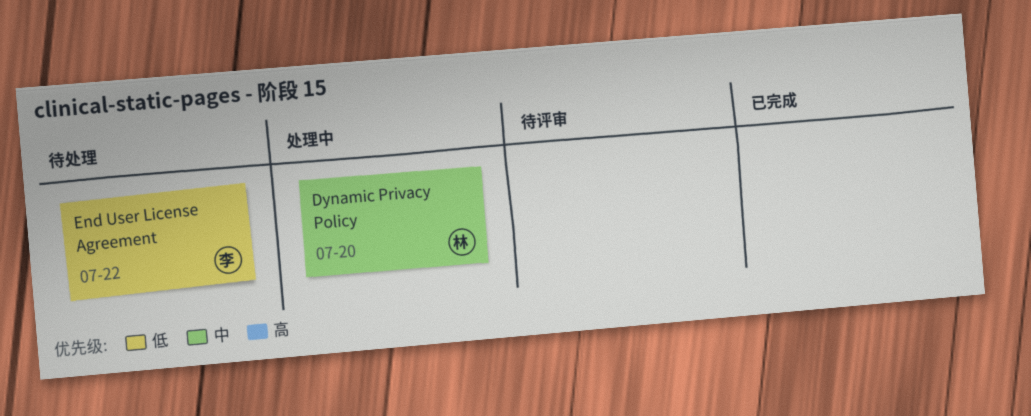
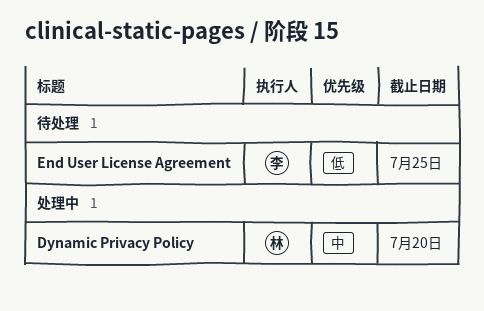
End User License Agreement, due: Jul 22 -> Jul 25

